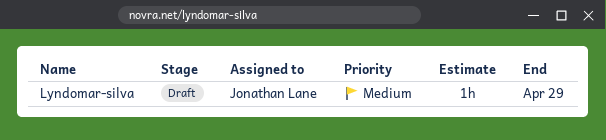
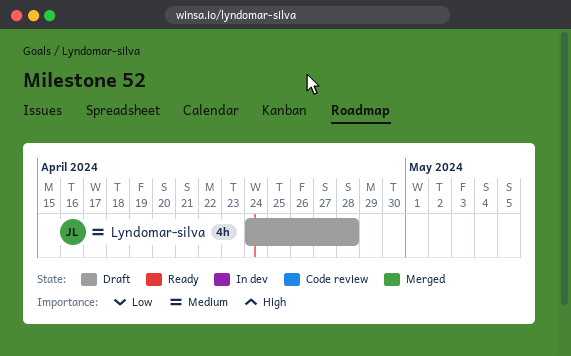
Lyndomar-silva, estimate: 1h -> 4h
Lyndomar-silva, due: Apr 29 -> Apr 28

